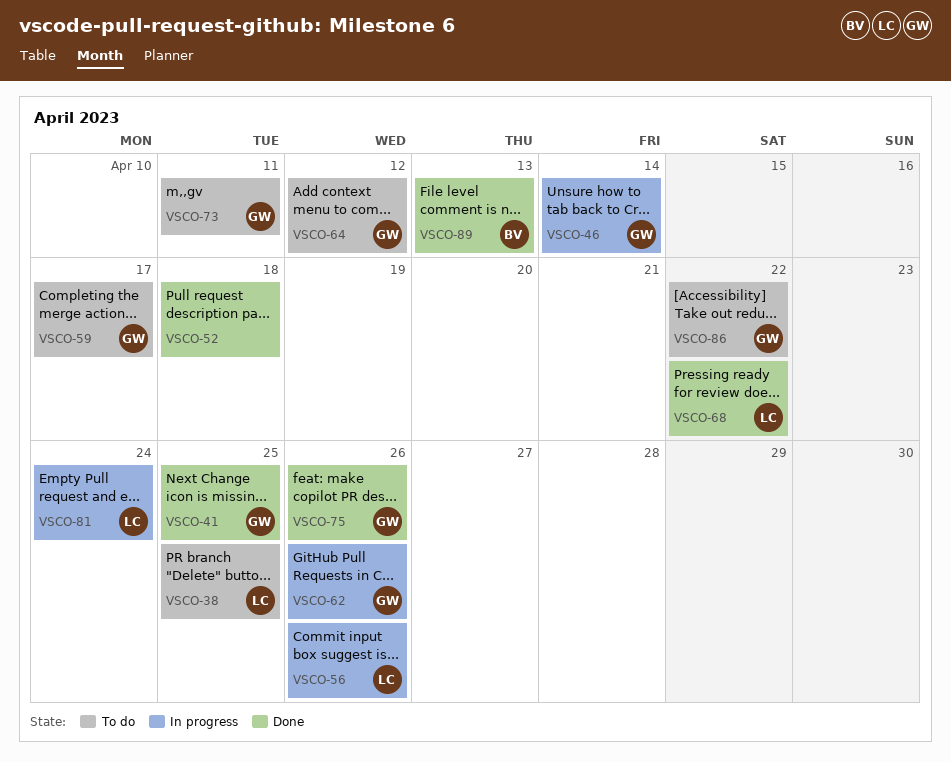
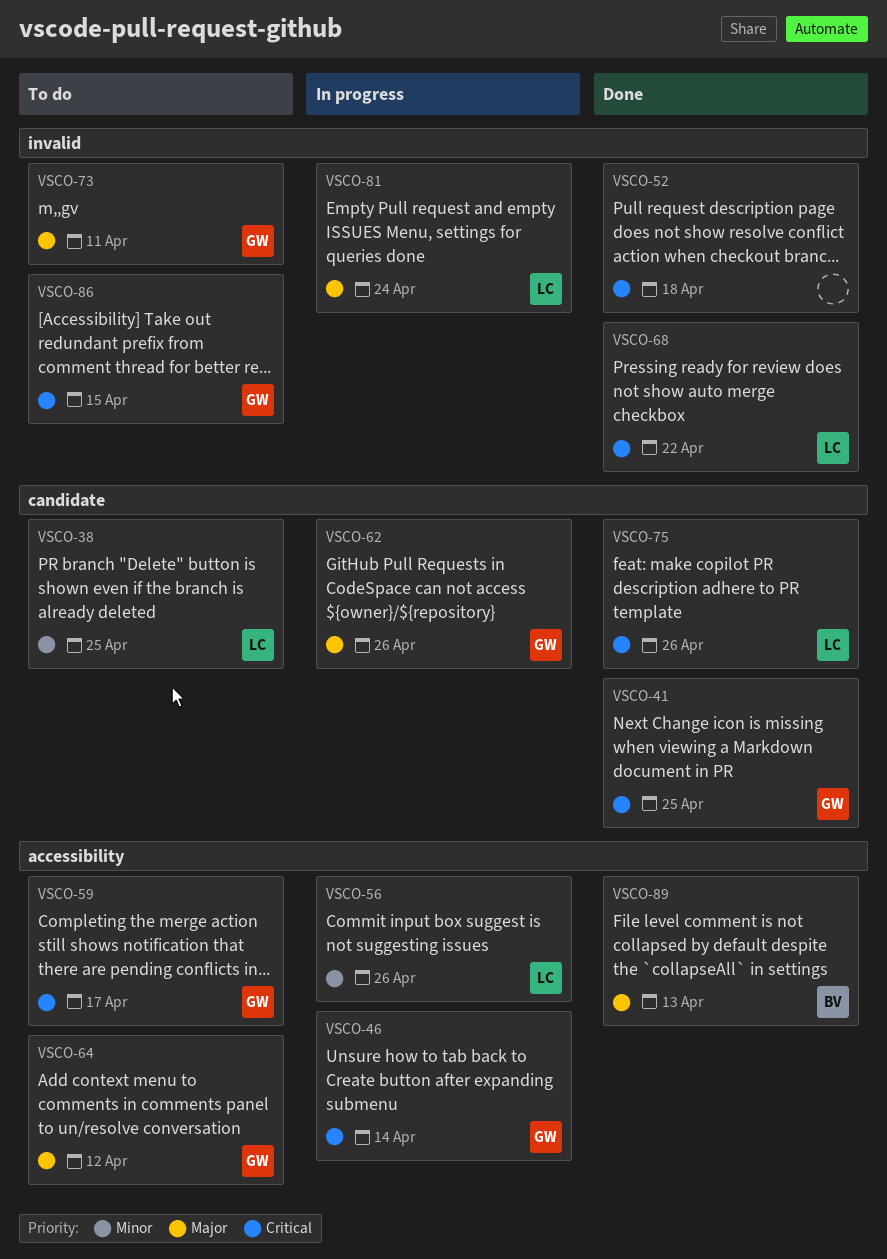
VSCO-75, owner: GW -> LC
VSCO-86, due: Apr 22 -> Apr 15

